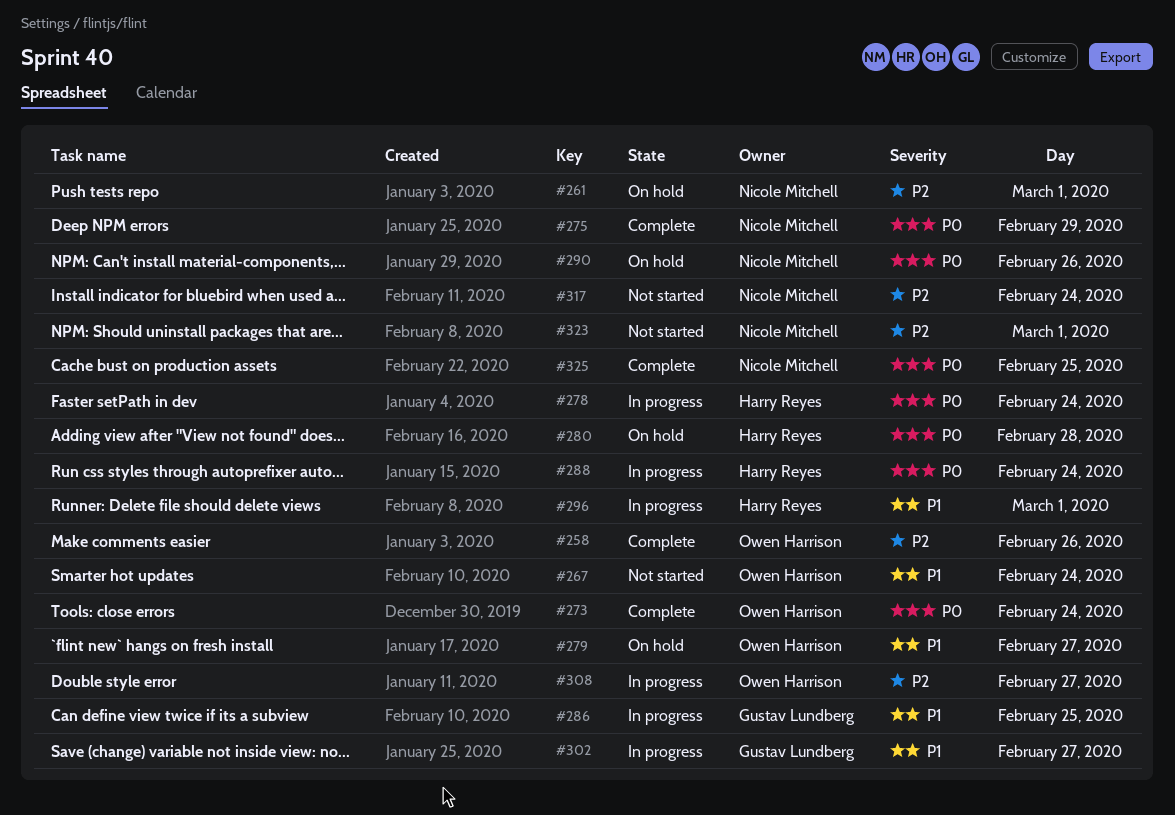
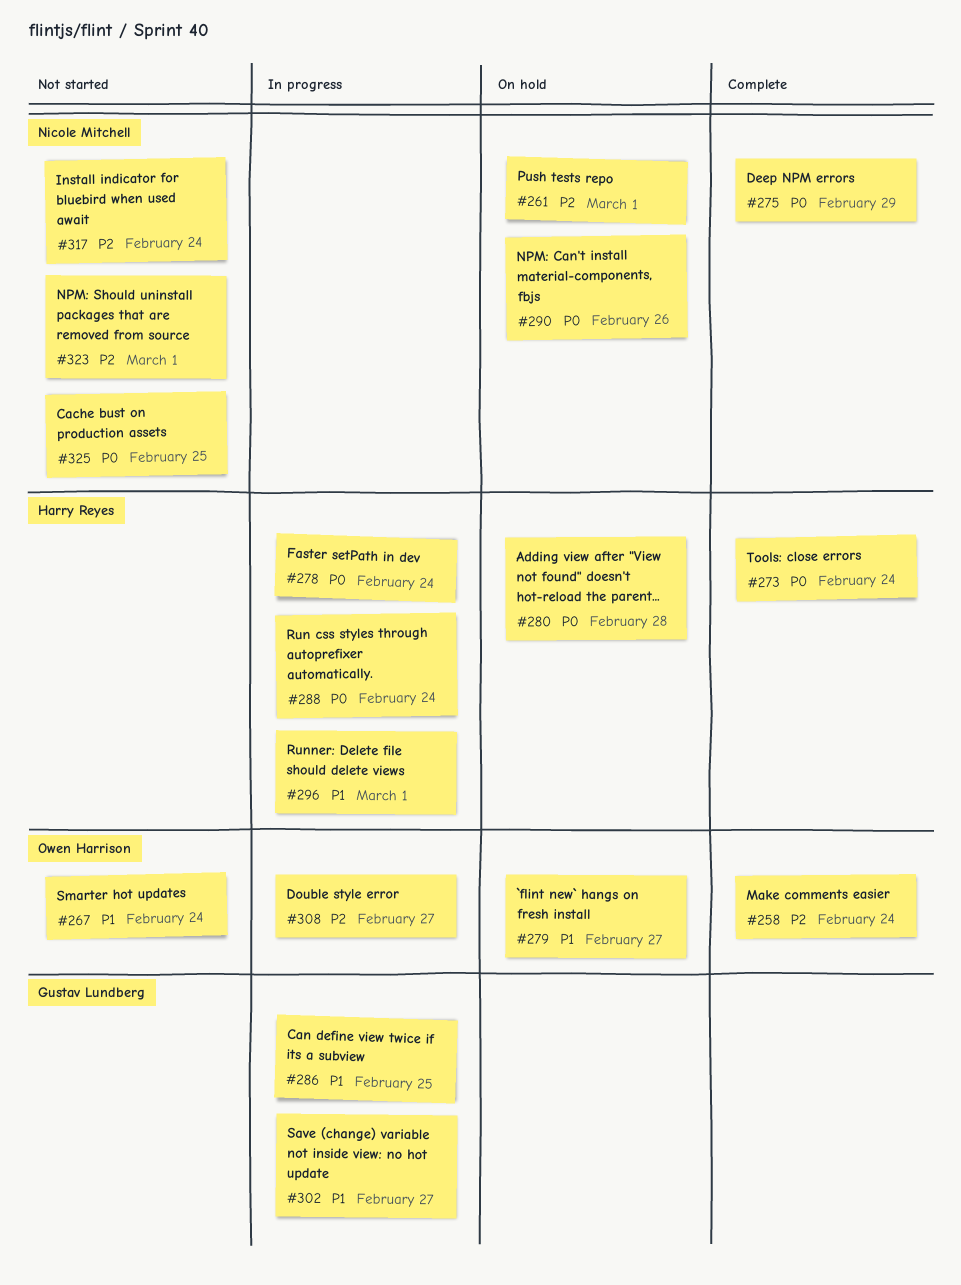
#258, day: Feb 26 -> Feb 24
#273, owner: Owen Harrison -> Harry Reyes
#325, status: Complete -> Not started

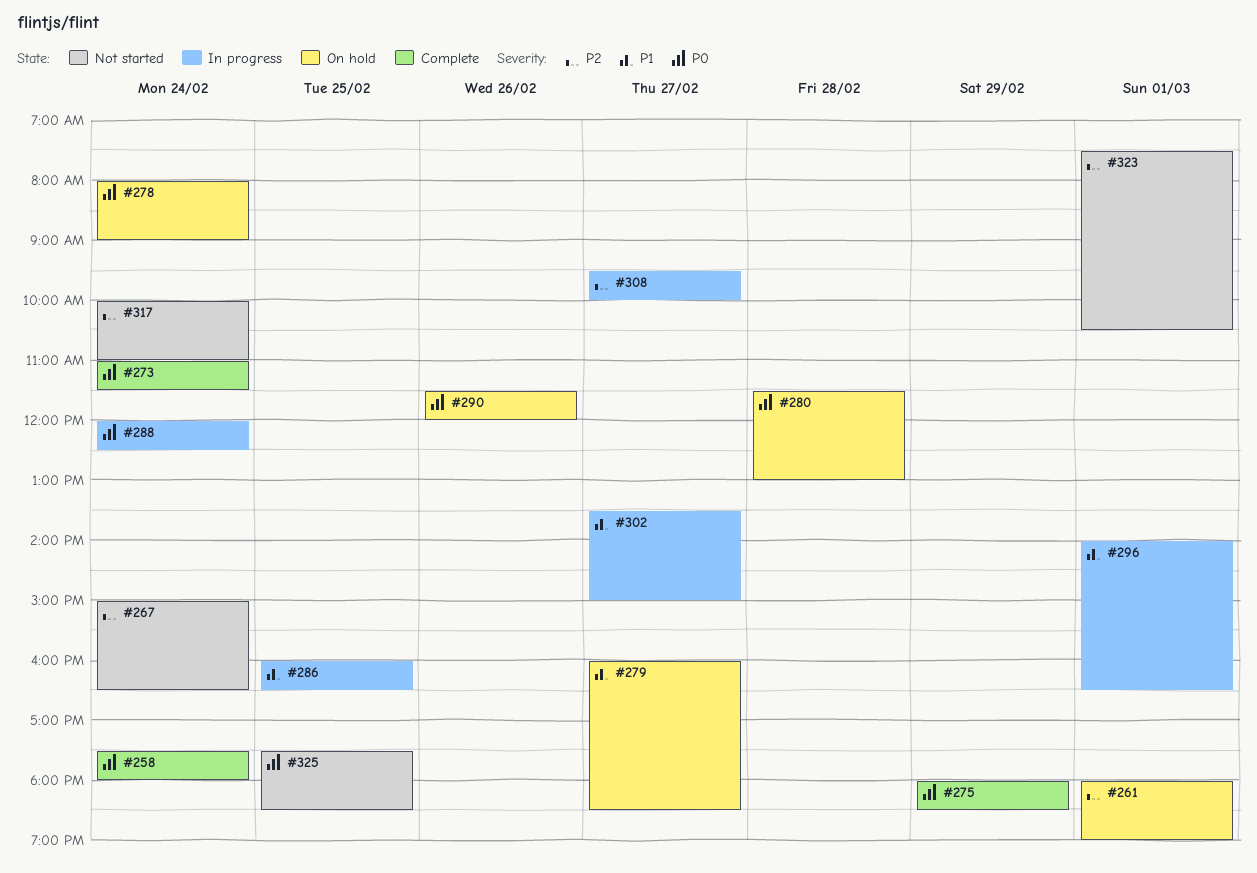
#258, priority: P2 -> P0
#267, priority: P1 -> P2
#278, status: In progress -> On hold

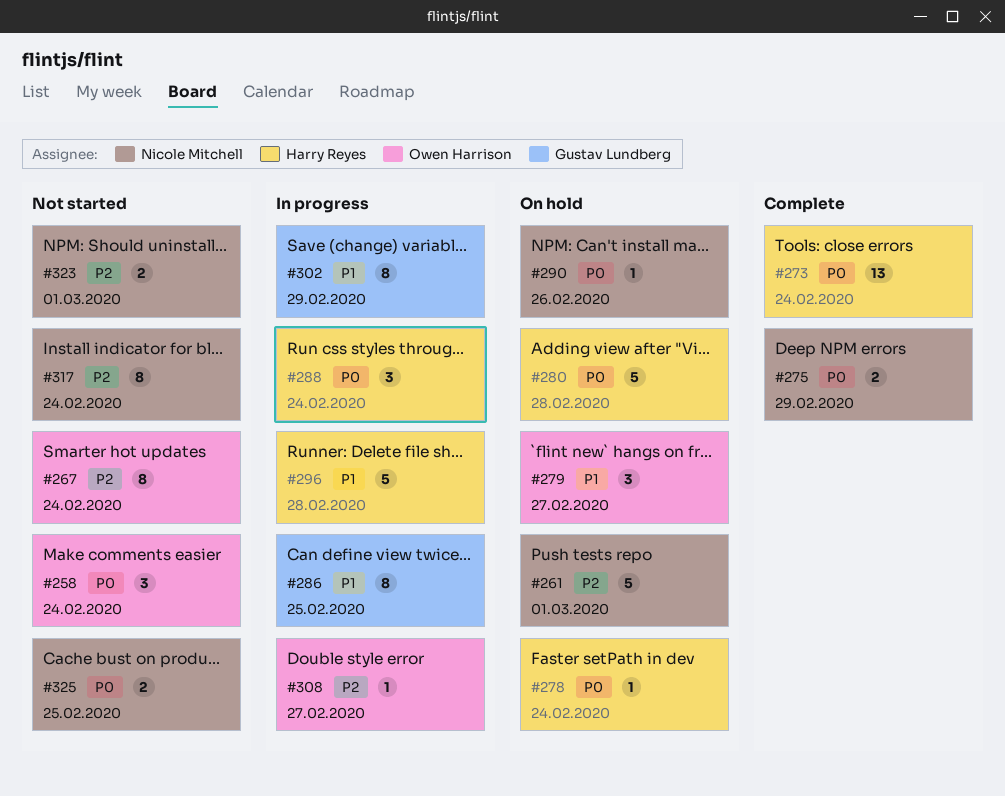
#258, status: Complete -> Not started
#296, day: Mar 1 -> Feb 28
#302, day: Feb 27 -> Feb 29

